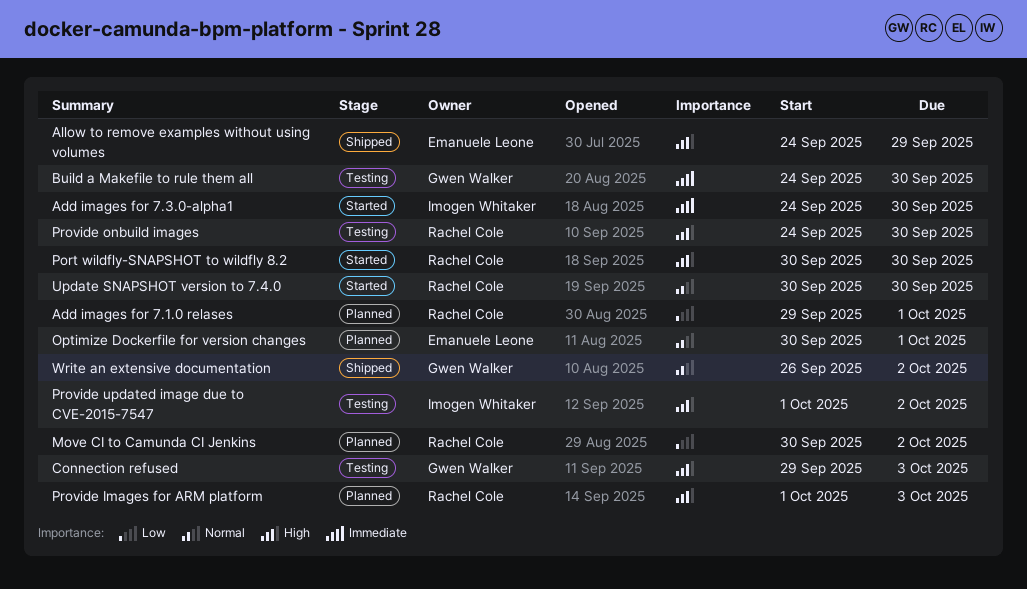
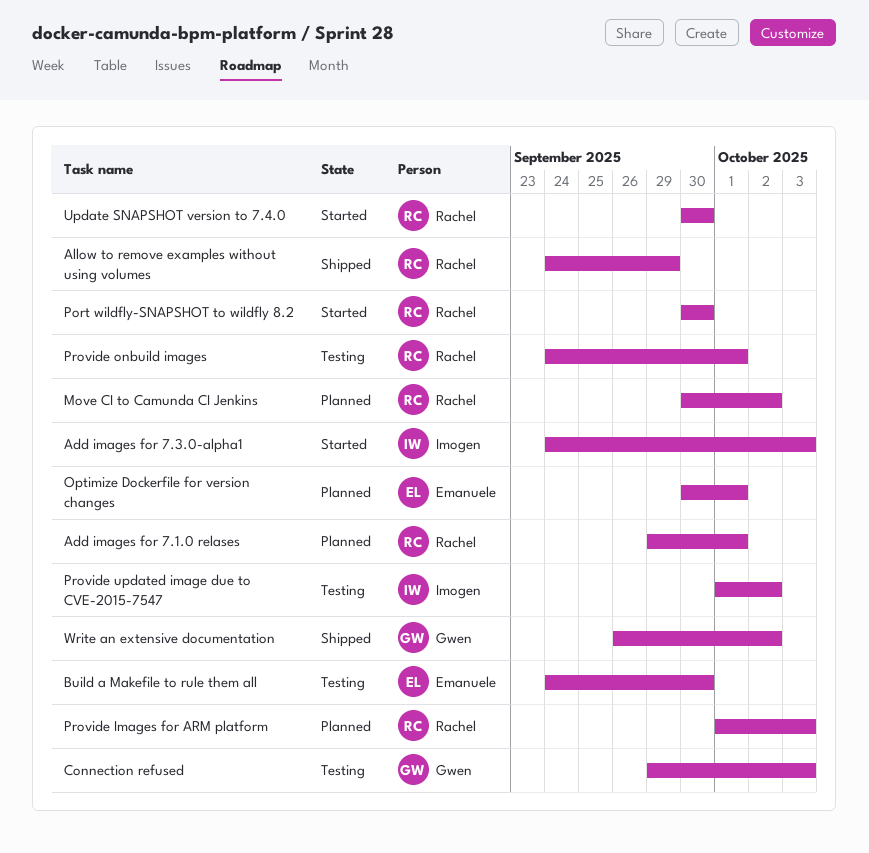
Add images for 7.3.0-alpha1, due: Sep 30 -> Oct 3
Allow to remove examples without using volumes, owner: Emanuele Leone -> Rachel Cole
Build a Makefile to rule them all, owner: Gwen Walker -> Emanuele Leone
Provide onbuild images, due: Sep 30 -> Oct 1

